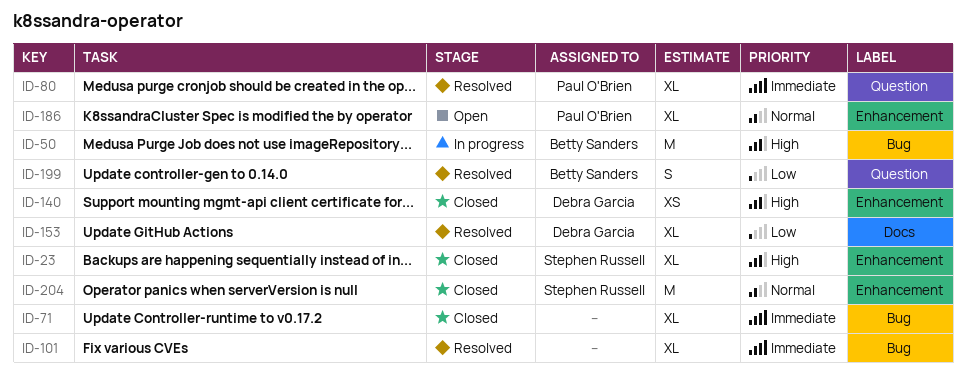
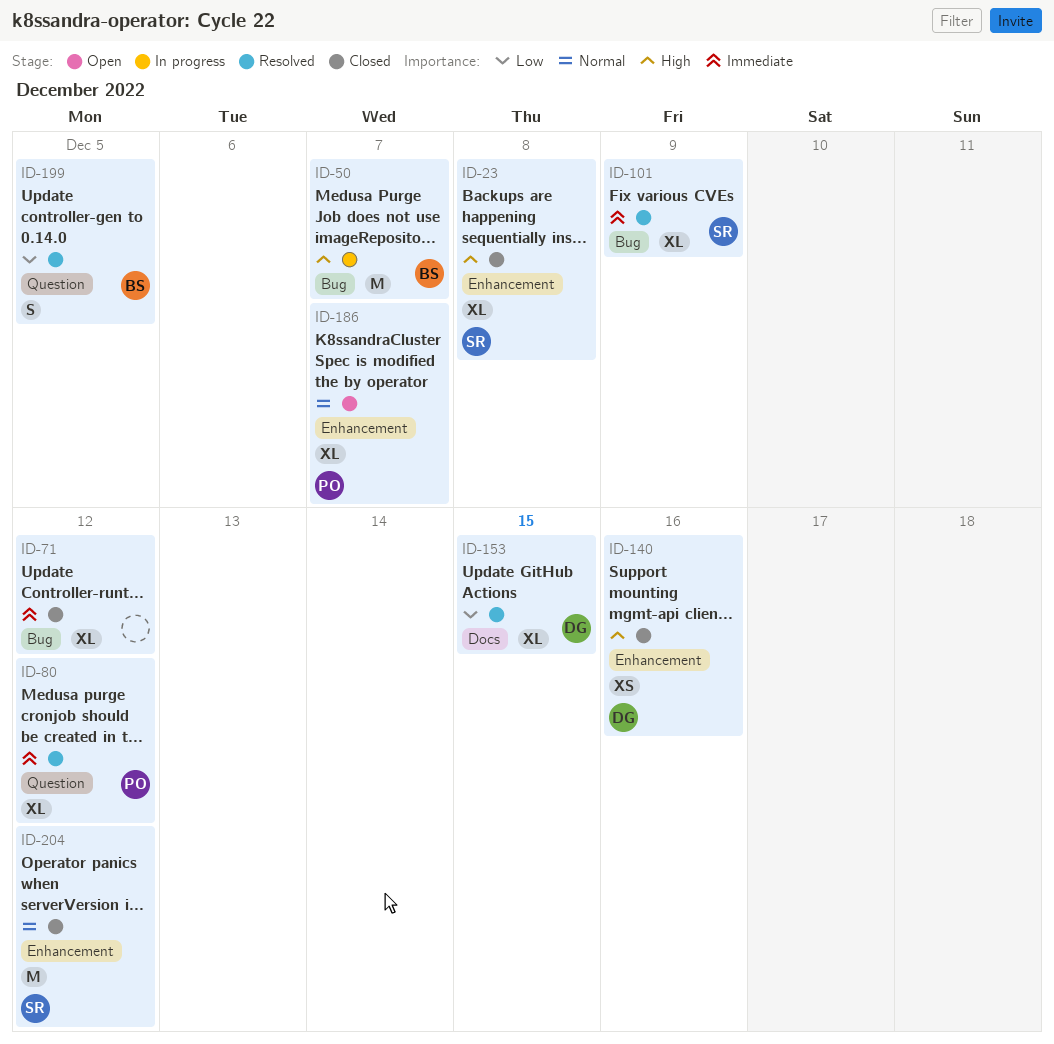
ID-101, owner: none -> Stephen Russell

